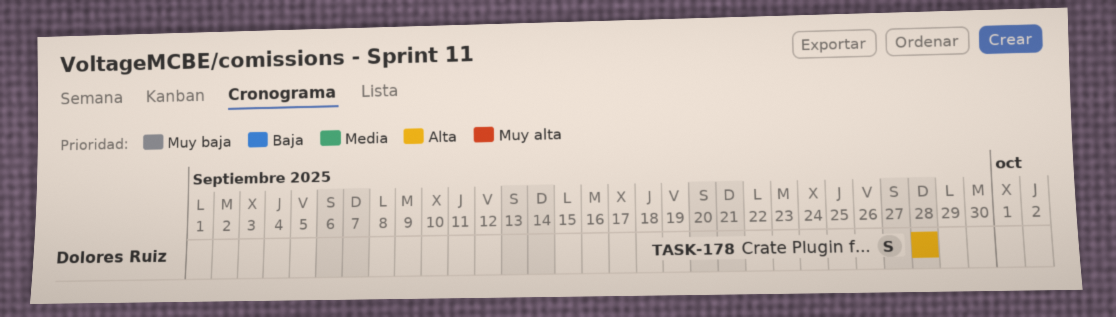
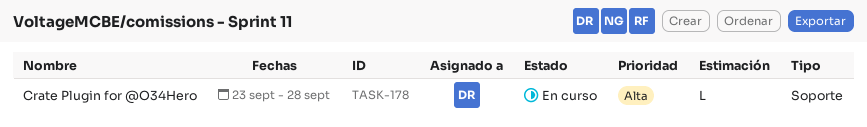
TASK-178, estimate: S -> L
TASK-178, start: Sep 28 -> Sep 23

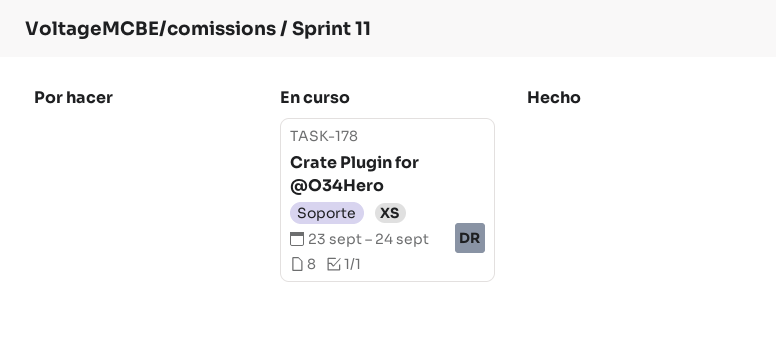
TASK-178, estimate: L -> XS
TASK-178, due: Sep 28 -> Sep 24

